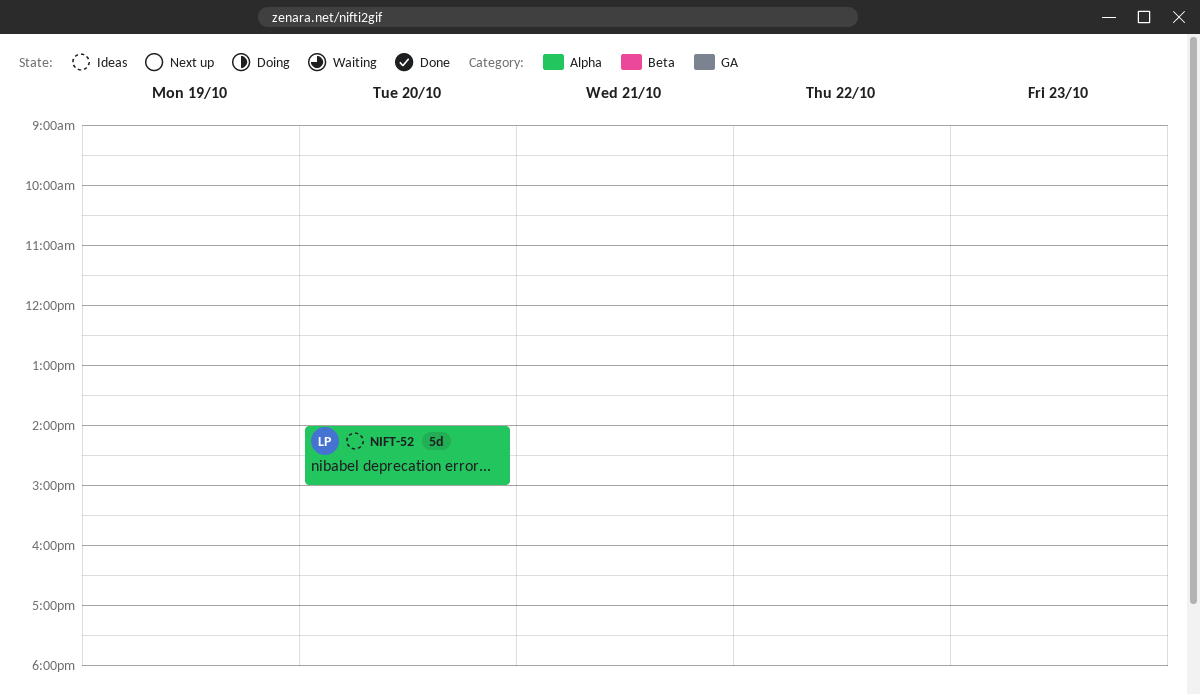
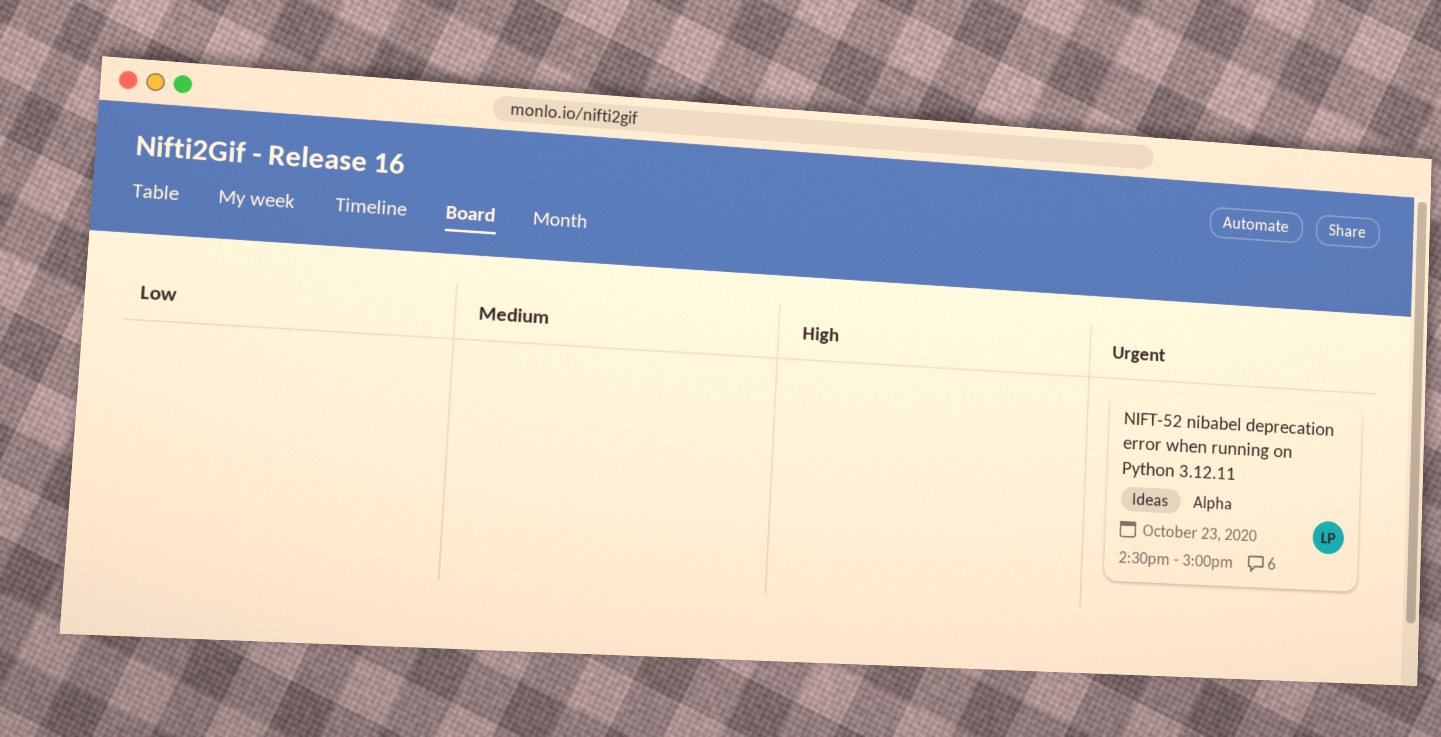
NIFT-52, day: Oct 20 -> Oct 23
NIFT-52, begins: 14:00 -> 14:30

